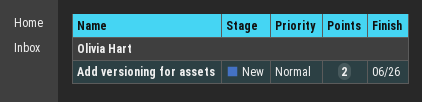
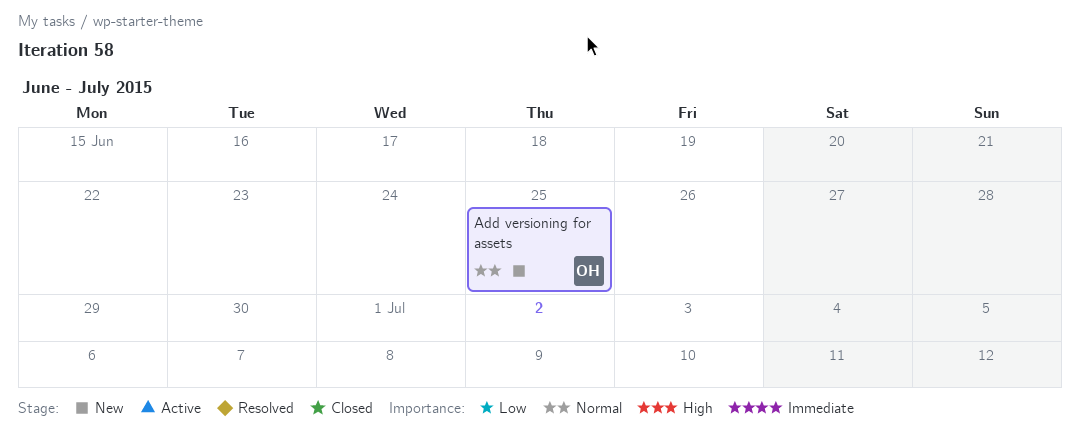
Add versioning for assets, due: Jun 26 -> Jun 25

